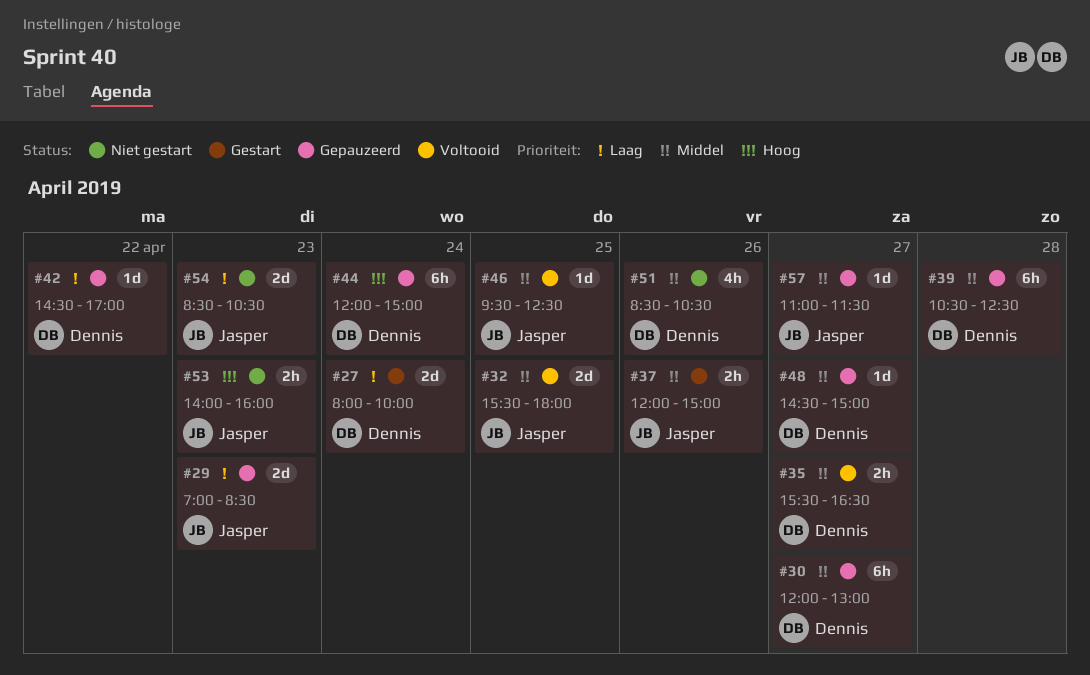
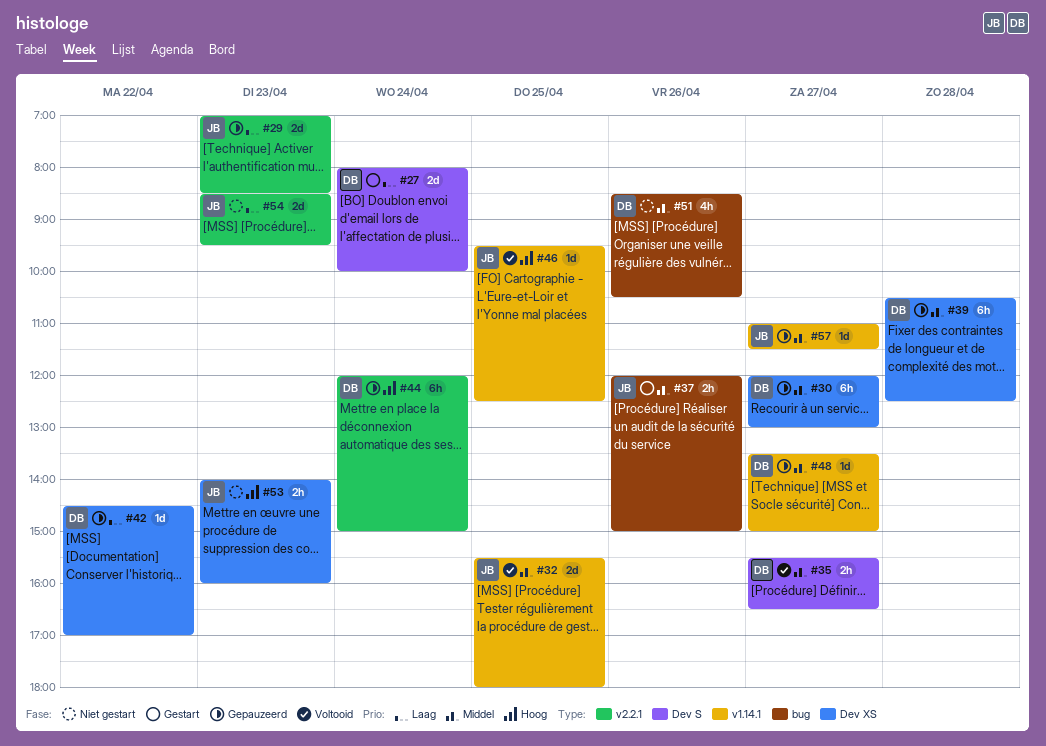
#46, priority: Middel -> Hoog
#48, begins: 14:30 -> 13:30
#54, ends: 10:30 -> 09:30

